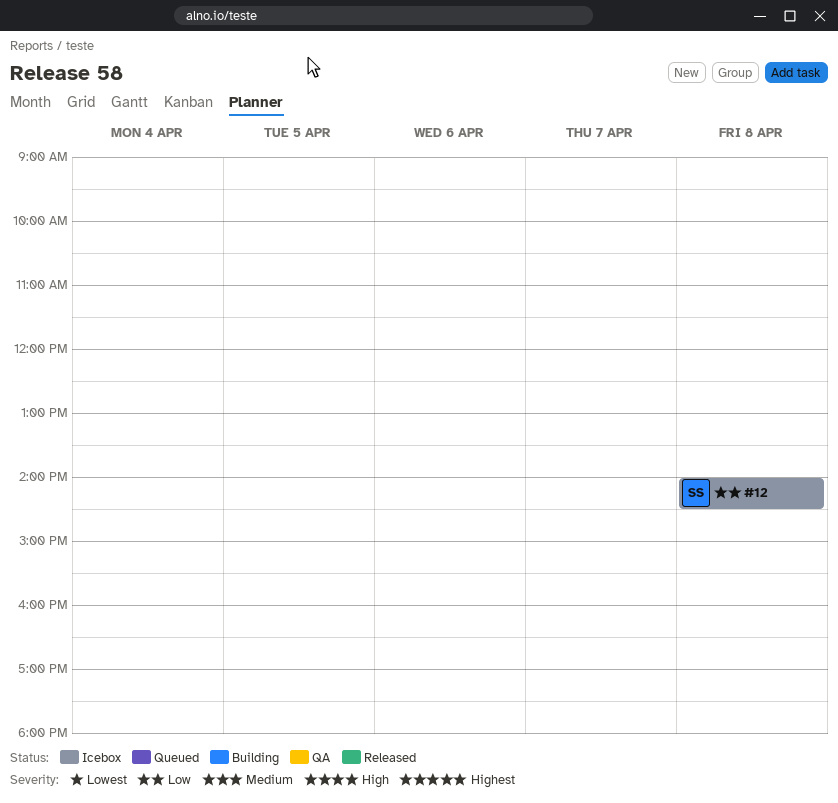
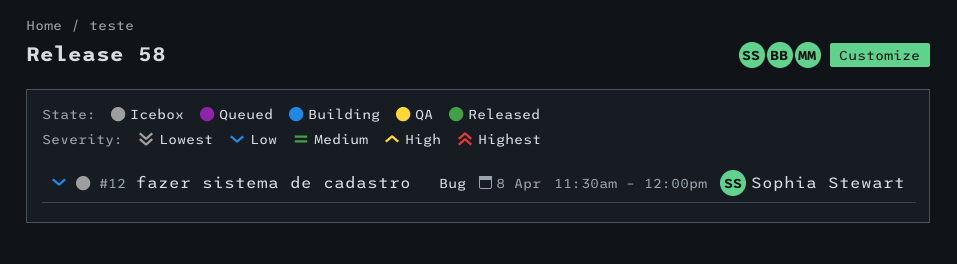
#12, begins: 14:00 -> 11:30
#12, ends: 14:30 -> 12:00

